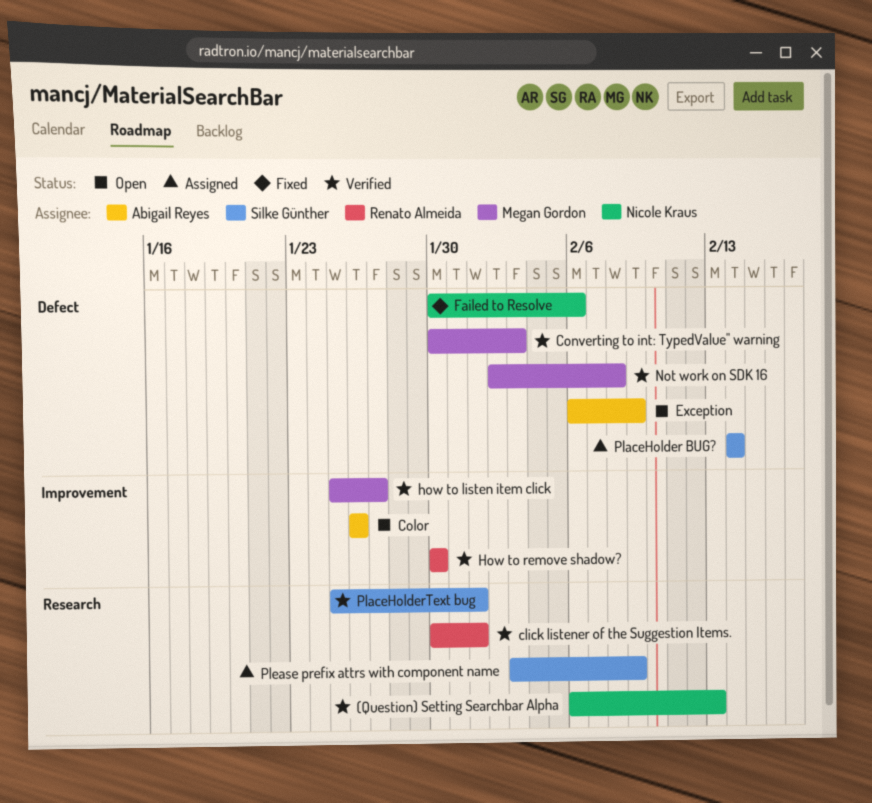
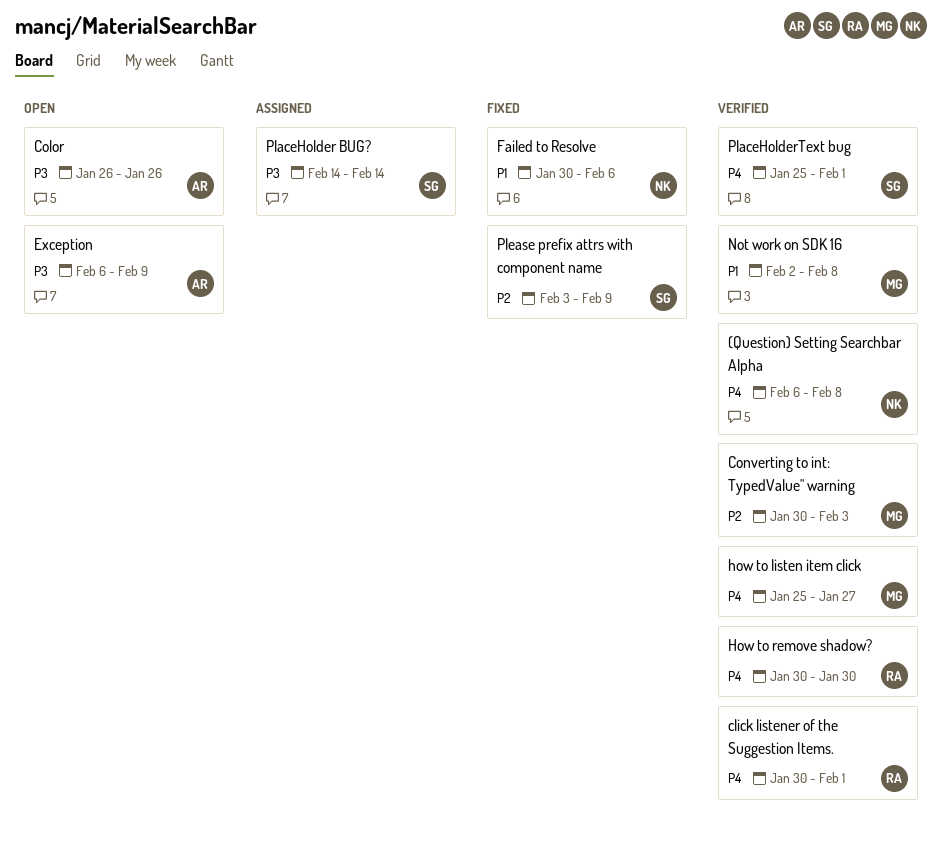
(Question) Setting Searchbar Alpha, due: Feb 13 -> Feb 8
Please prefix attrs with component name, status: Assigned -> Fixed

